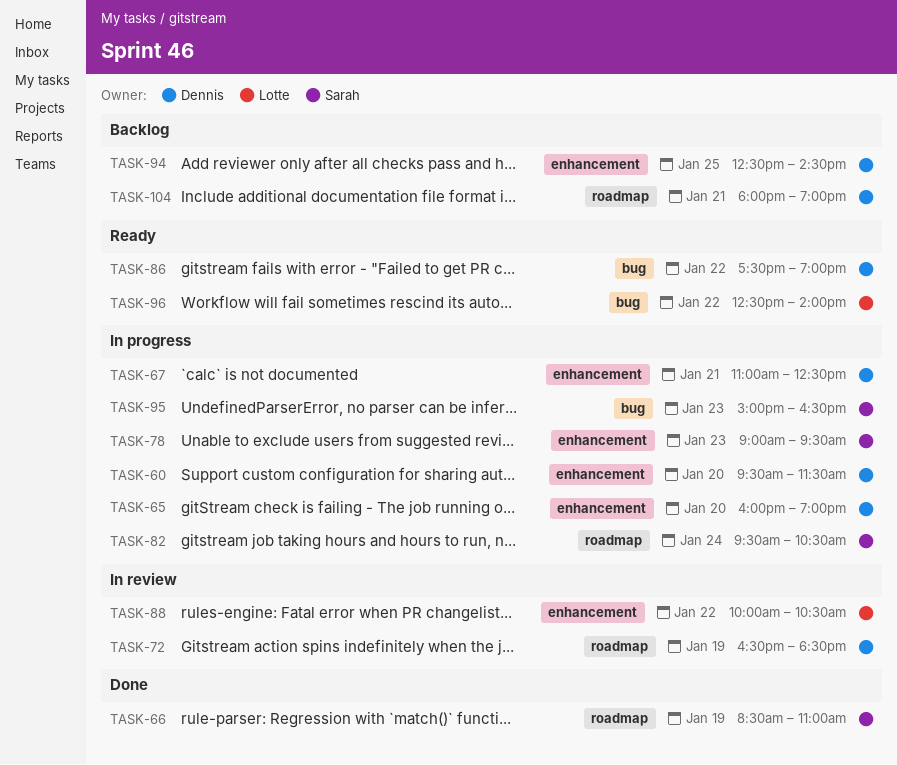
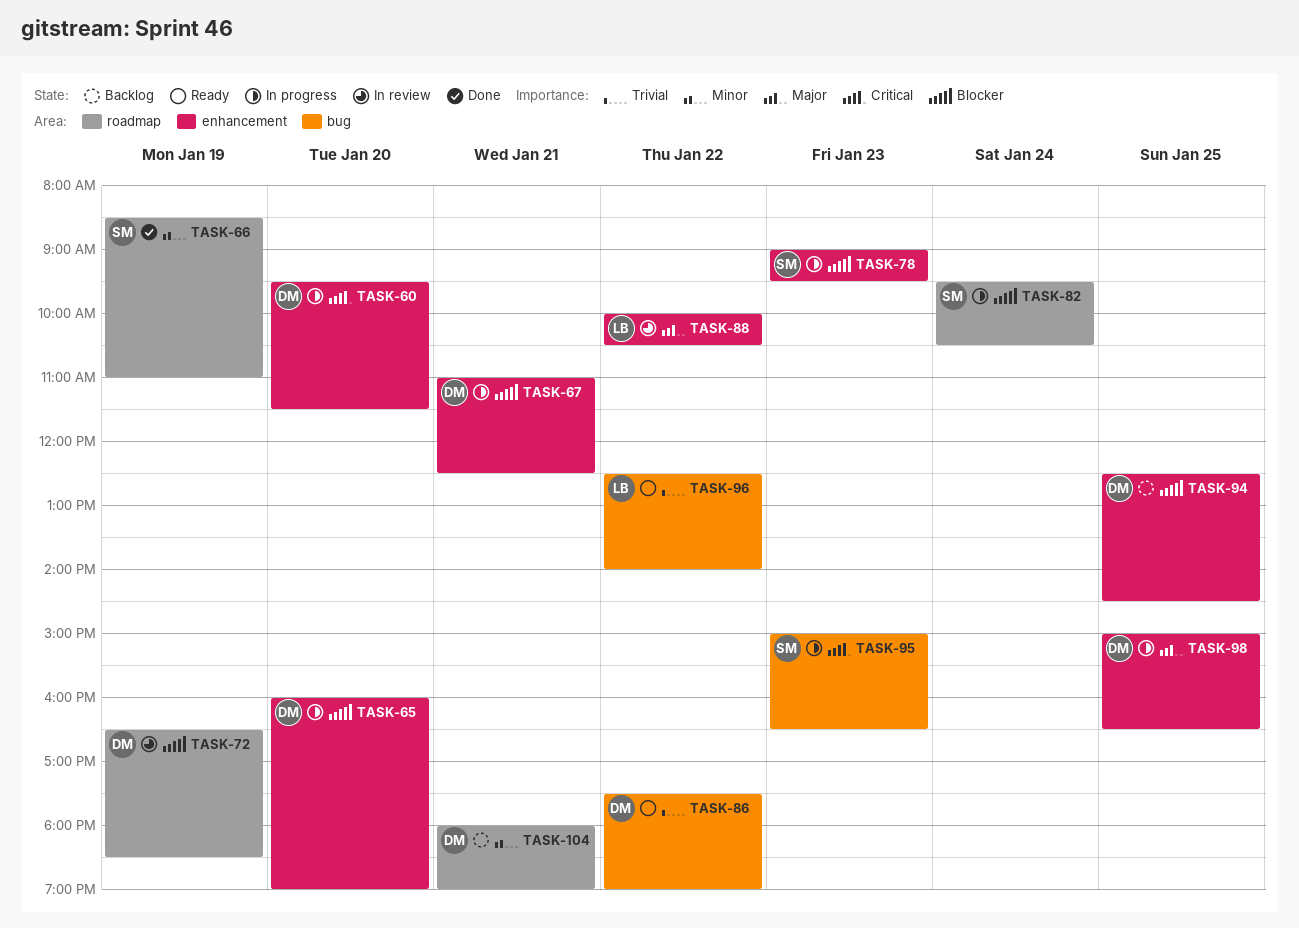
TASK-98: none -> present

